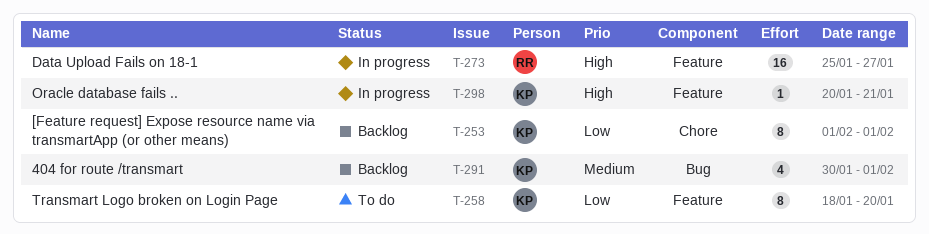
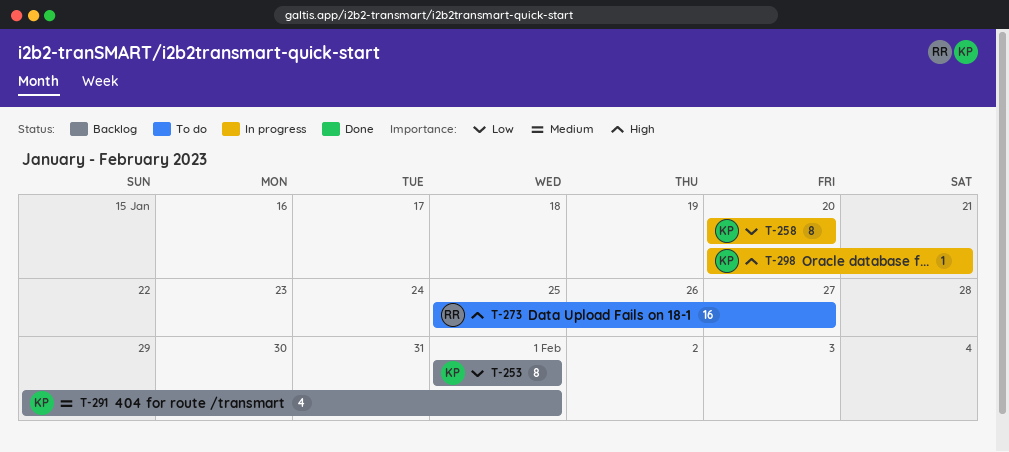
T-258, status: To do -> In progress
T-258, start: Jan 18 -> Jan 20
T-273, status: In progress -> To do
T-291, start: Jan 30 -> Jan 29

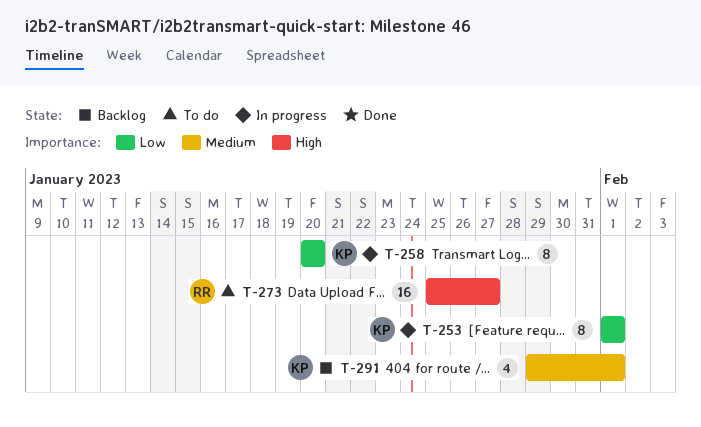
T-253, status: Backlog -> In progress
T-298: present -> none

